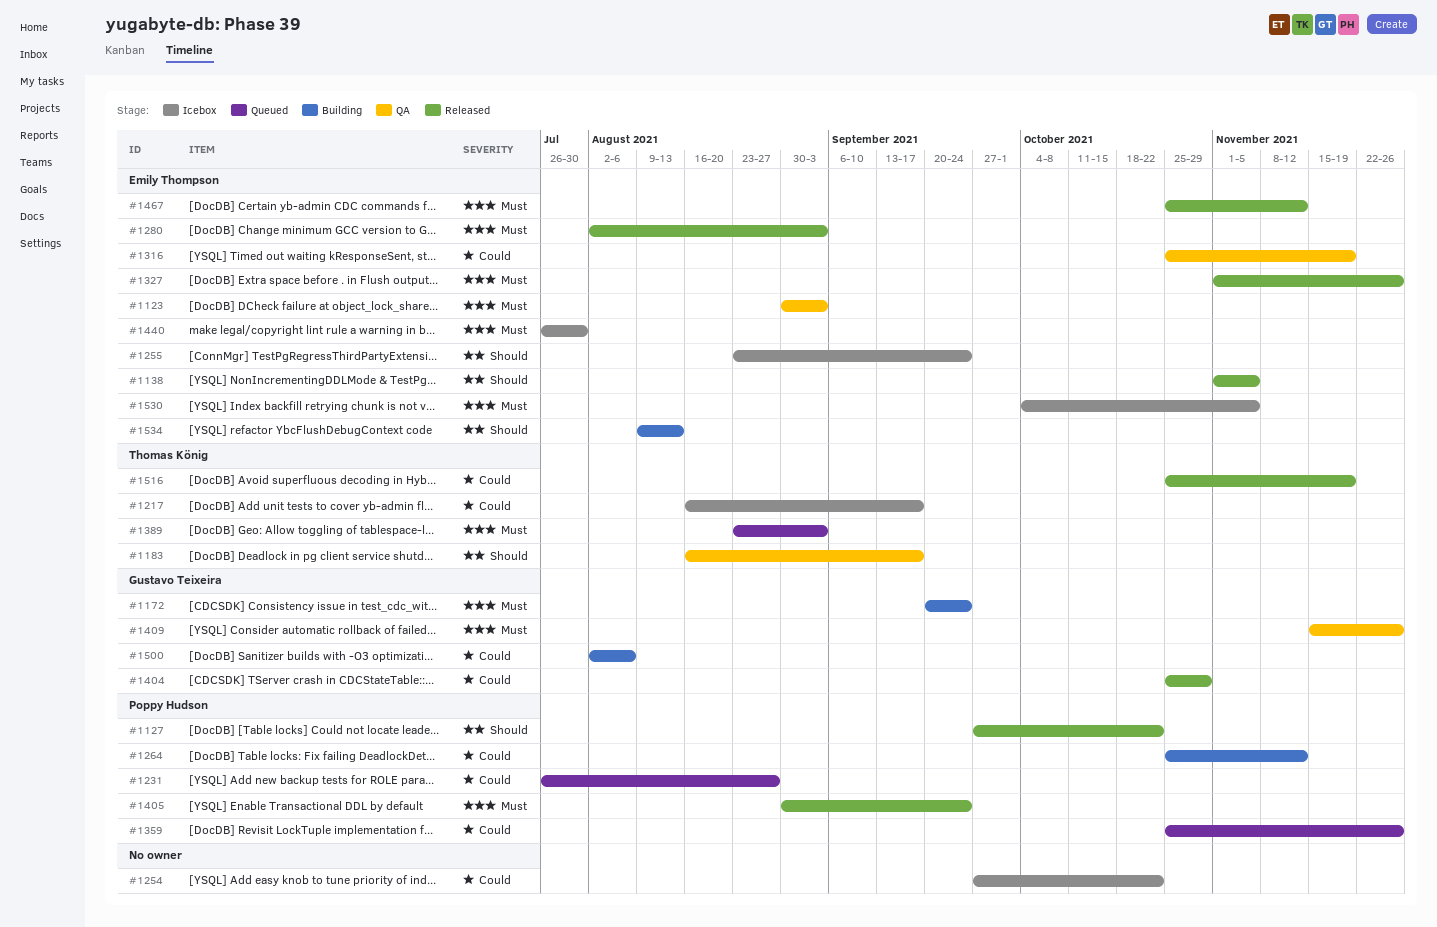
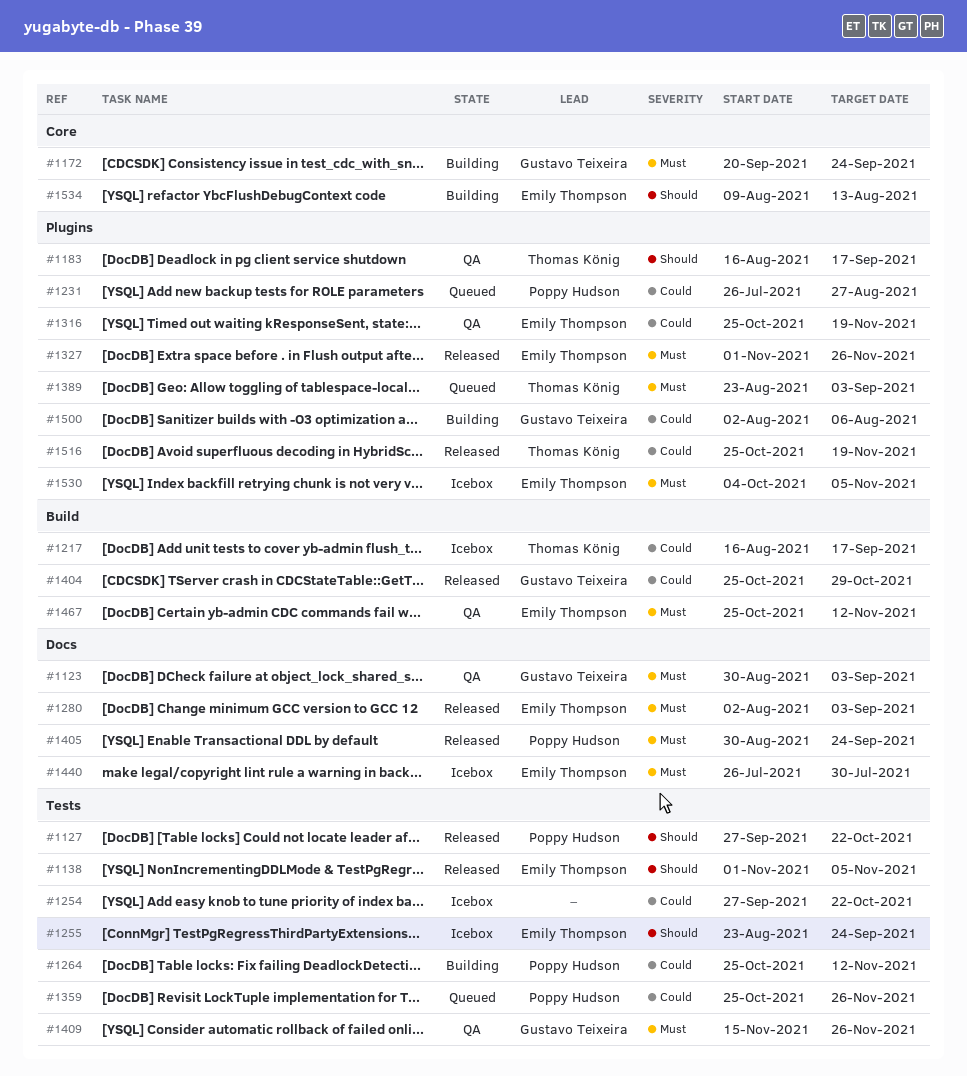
#1123, owner: Emily Thompson -> Gustavo Teixeira
#1467, status: Released -> QA

